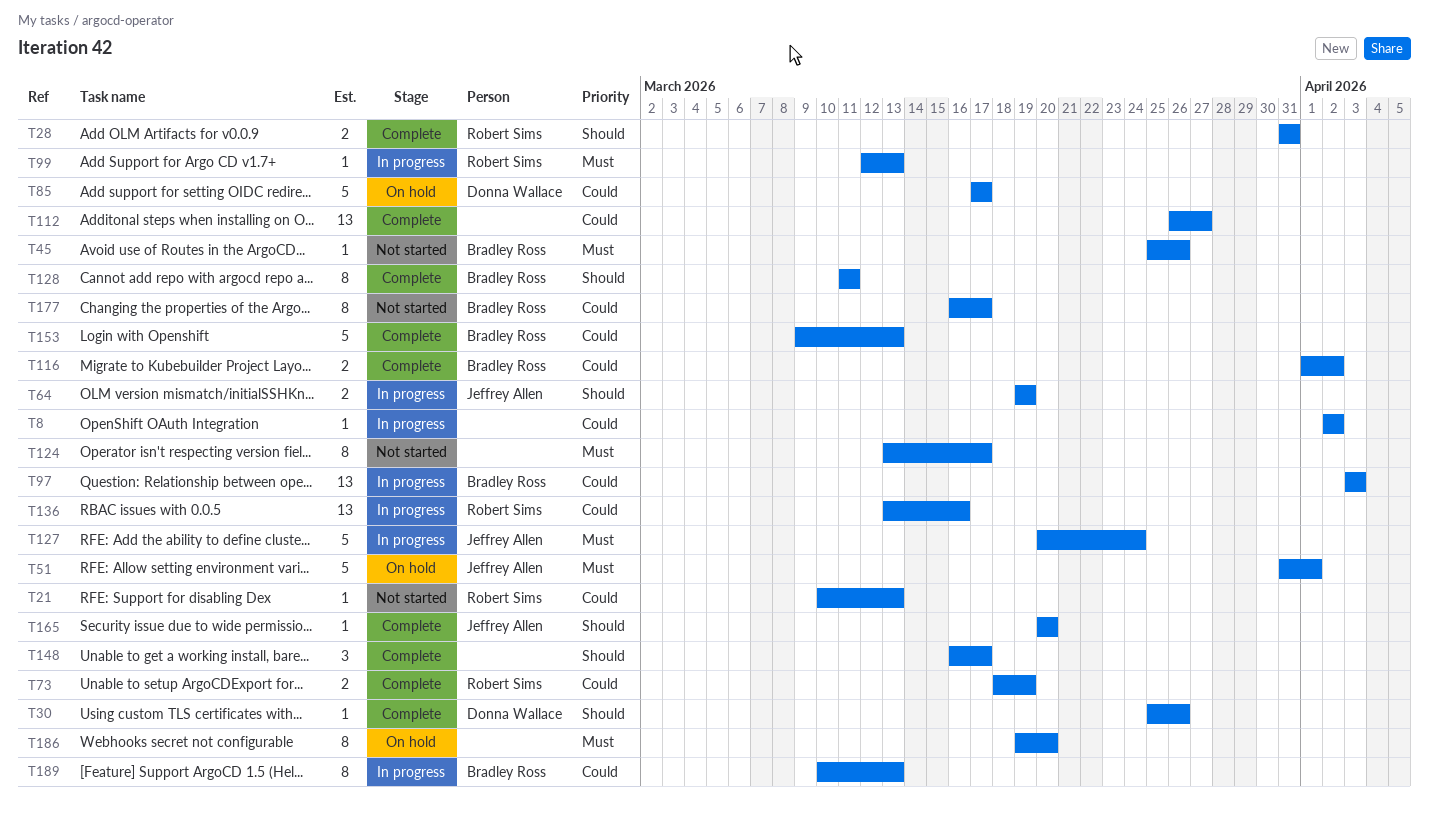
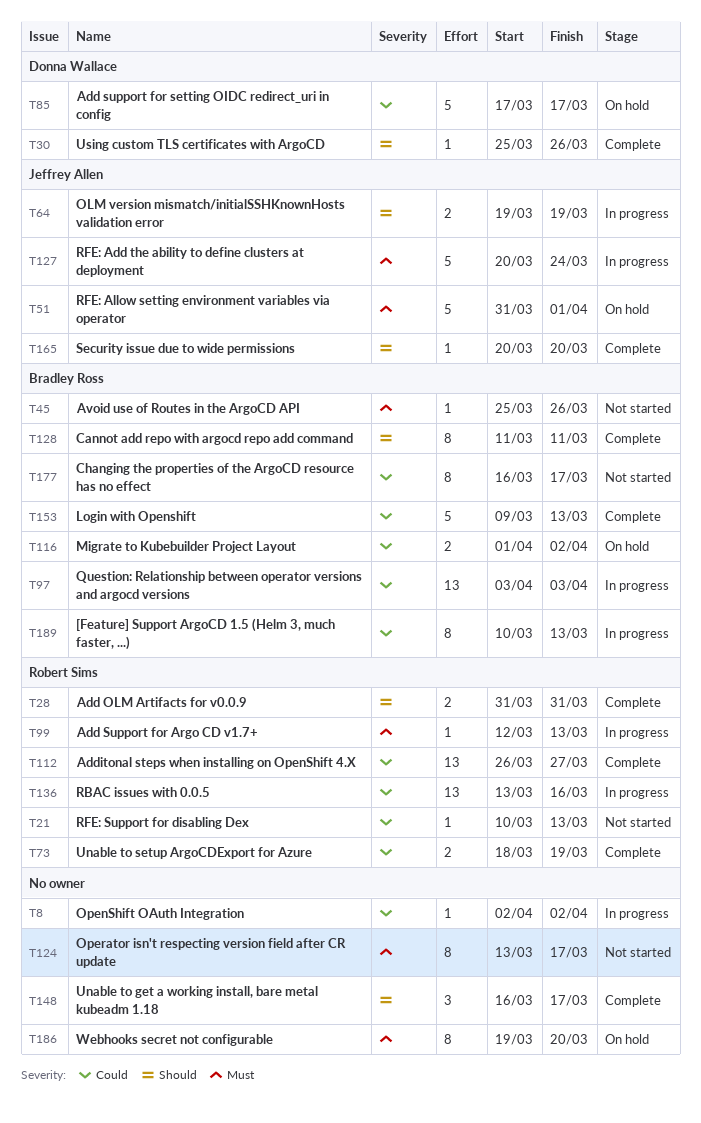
T112, owner: none -> Robert Sims
T116, status: Complete -> On hold

